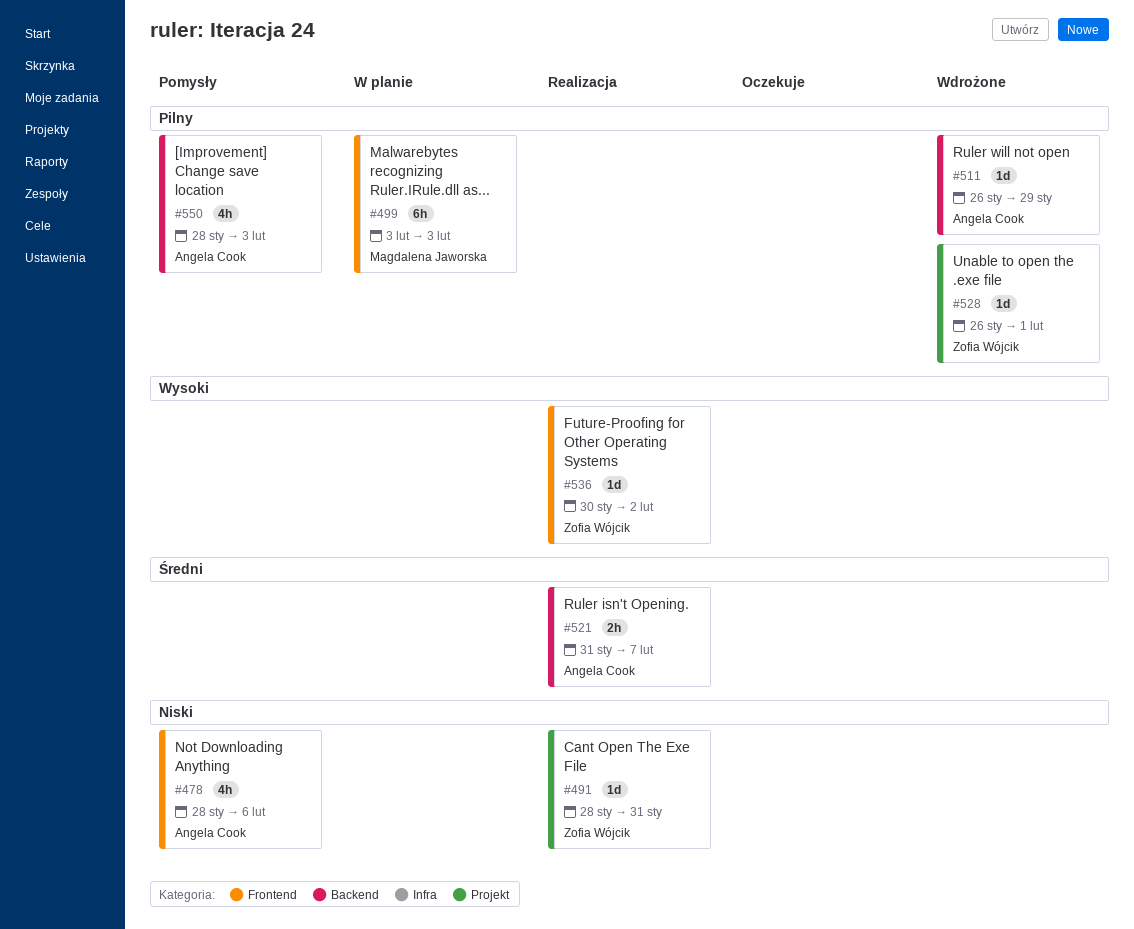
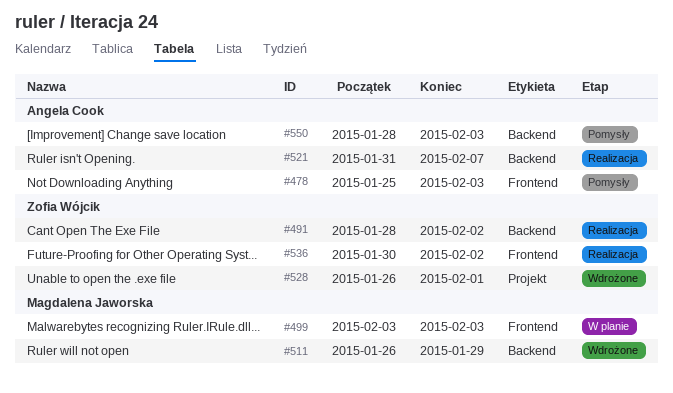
#478, start: Jan 28 -> Jan 25
#478, due: Feb 6 -> Feb 3
#491, label: Projekt -> Backend
#491, due: Jan 31 -> Feb 2
#511, owner: Angela Cook -> Magdalena Jaworska

